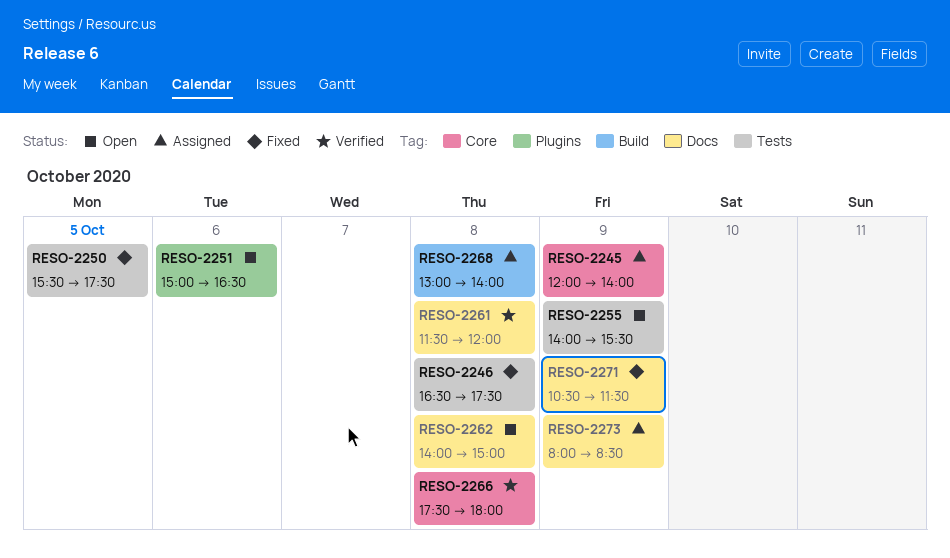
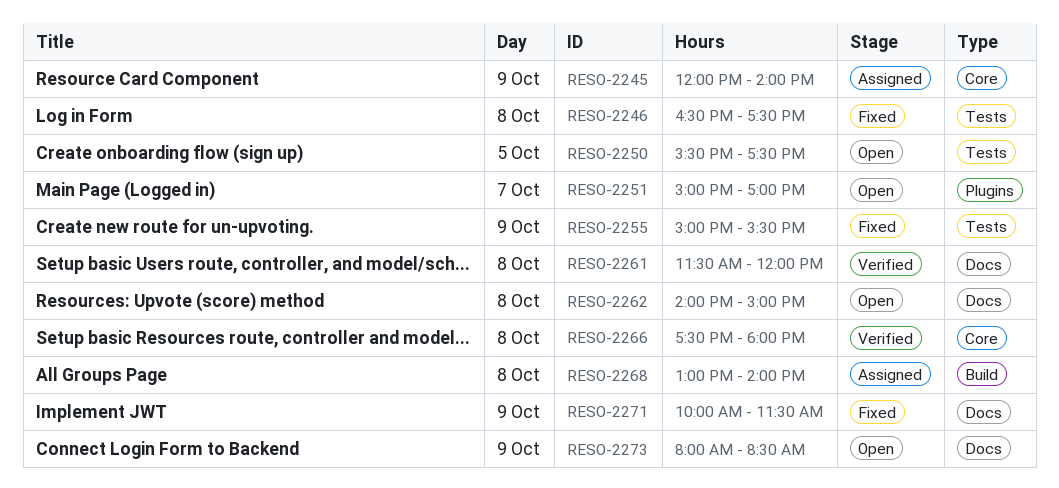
RESO-2250, status: Fixed -> Open
RESO-2251, day: Oct 6 -> Oct 7
RESO-2251, ends: 16:30 -> 17:00
RESO-2255, status: Open -> Fixed
RESO-2255, begins: 14:00 -> 15:00
RESO-2271, begins: 10:30 -> 10:00
RESO-2273, status: Assigned -> Open

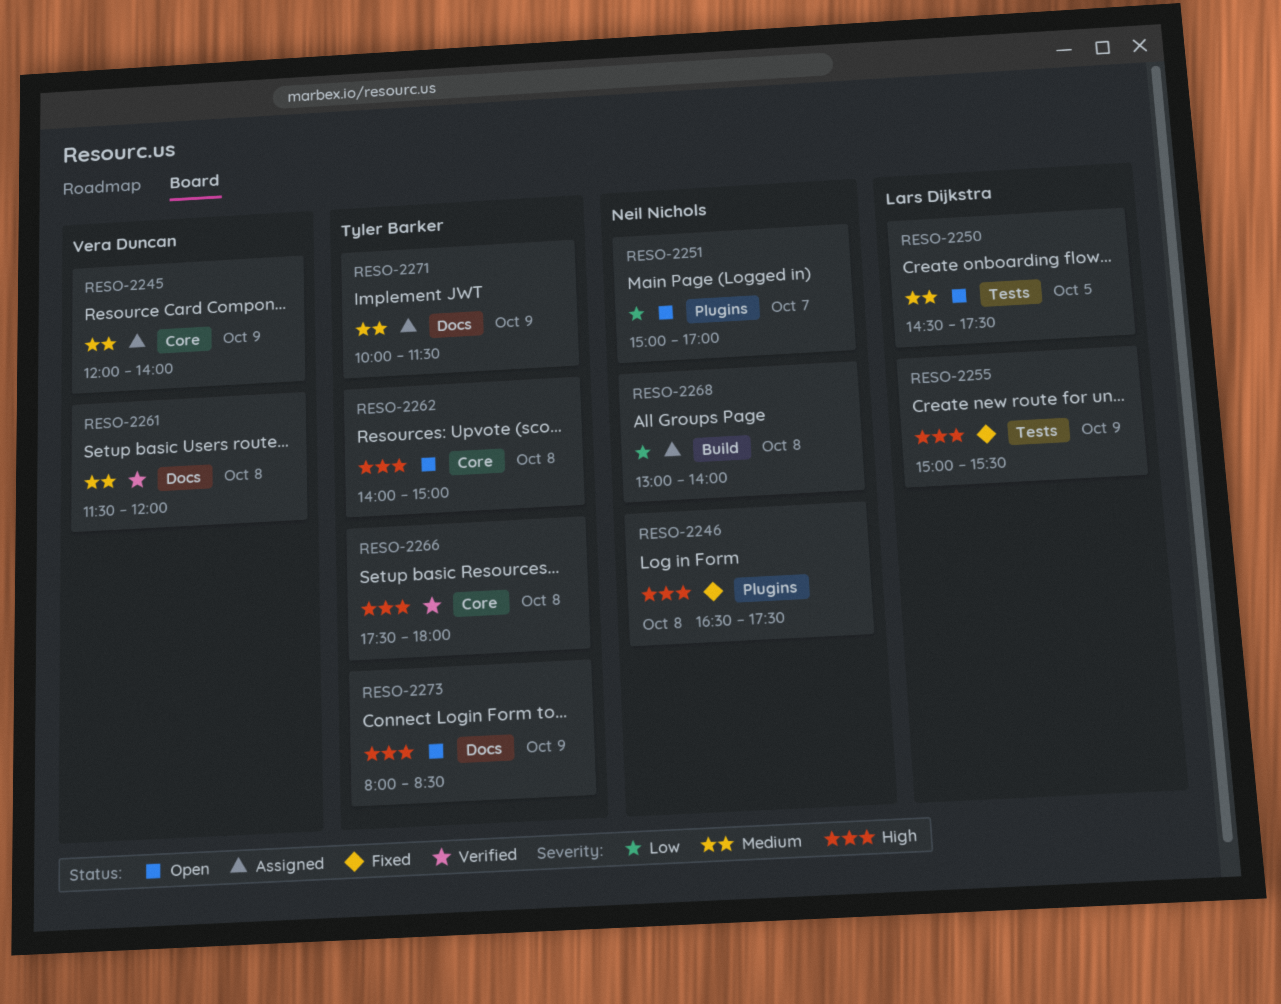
RESO-2246, label: Tests -> Plugins
RESO-2250, begins: 15:30 -> 14:30
RESO-2262, label: Docs -> Core
RESO-2271, status: Fixed -> Assigned

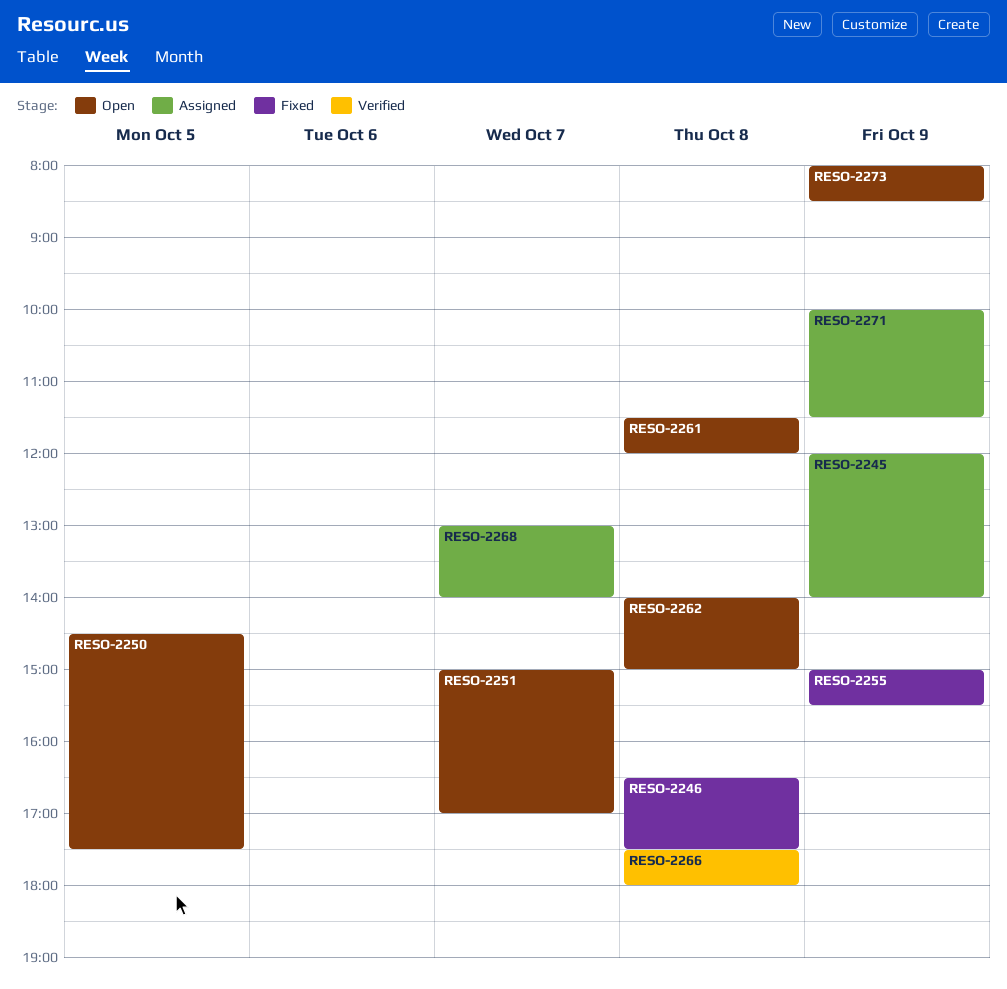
RESO-2261, status: Verified -> Open
RESO-2268, day: Oct 8 -> Oct 7

